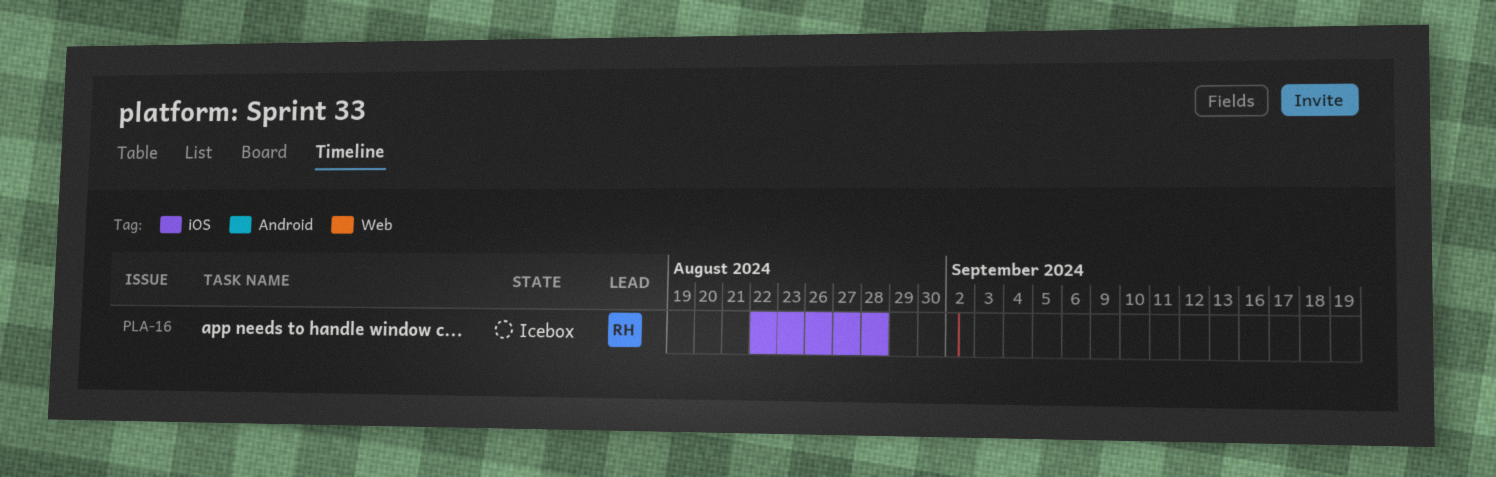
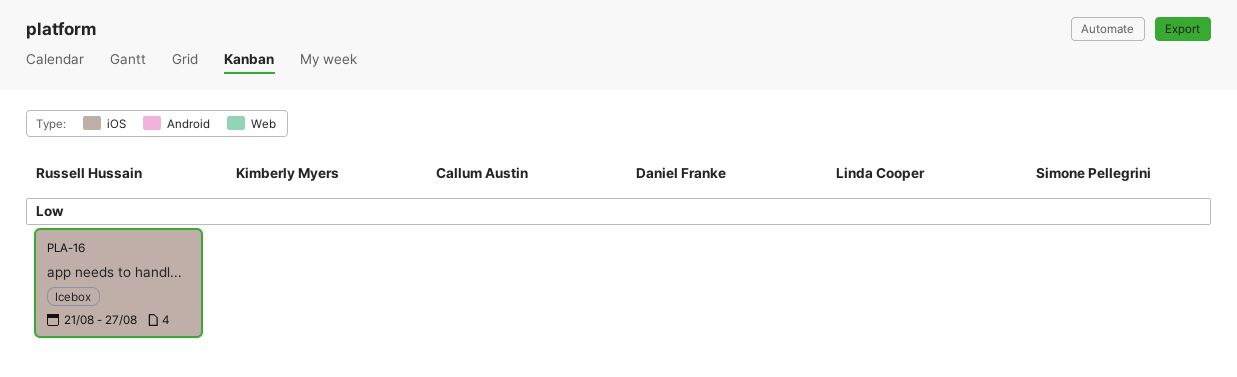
PLA-16, start: Aug 22 -> Aug 21
PLA-16, due: Aug 28 -> Aug 27

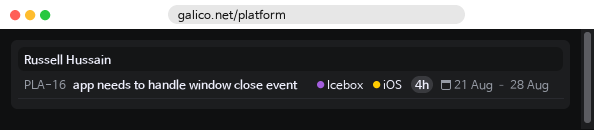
PLA-16, due: Aug 27 -> Aug 28

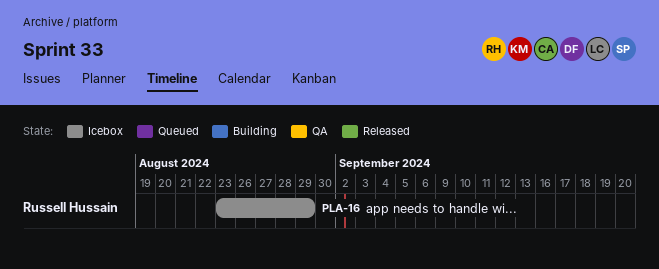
PLA-16, start: Aug 21 -> Aug 23
PLA-16, due: Aug 28 -> Aug 29

